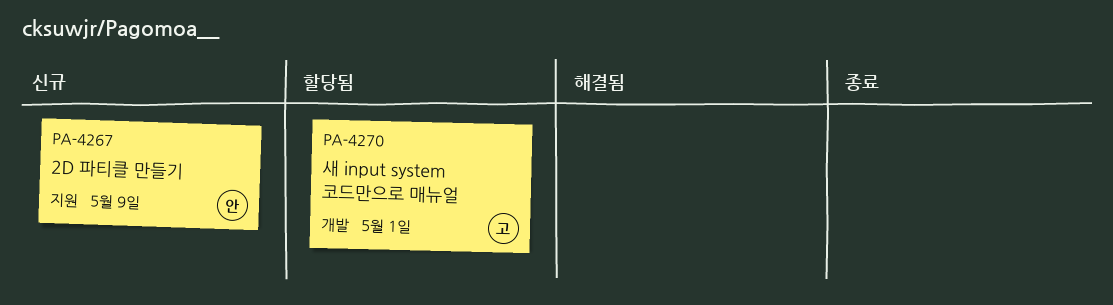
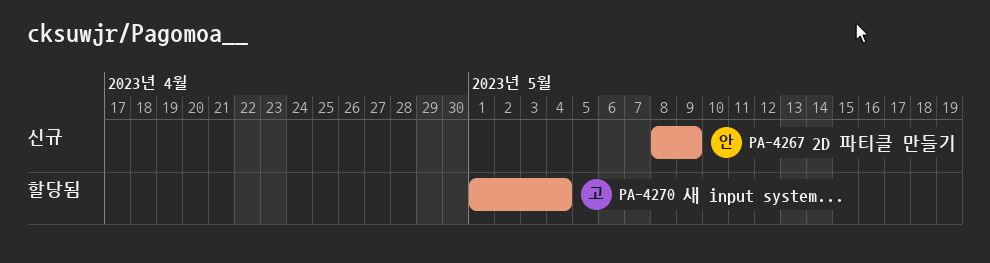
PA-4270, due: May 1 -> May 4

